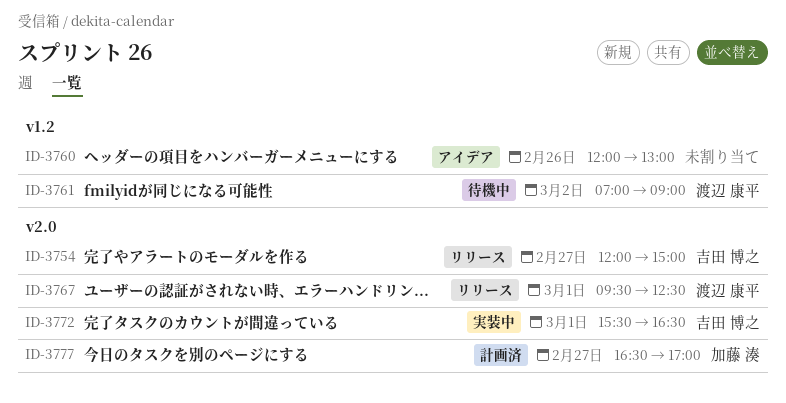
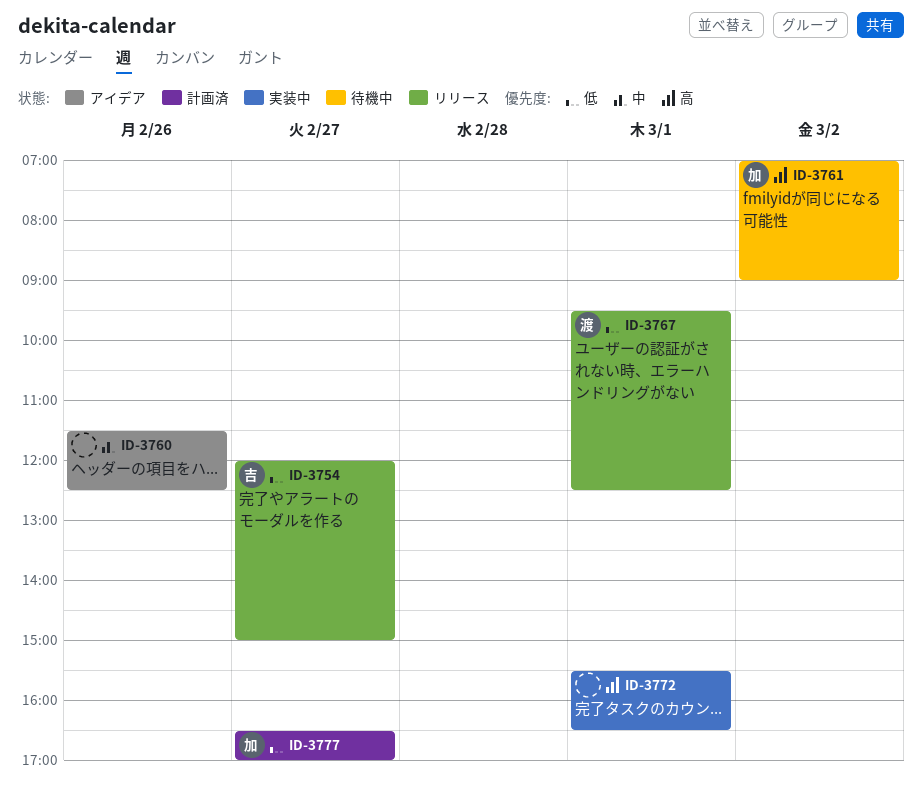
ID-3760, begins: 12:00 -> 11:30
ID-3760, ends: 13:00 -> 12:30
ID-3761, owner: 渡辺 康平 -> 加藤 湊
ID-3772, owner: 吉田 博之 -> none

